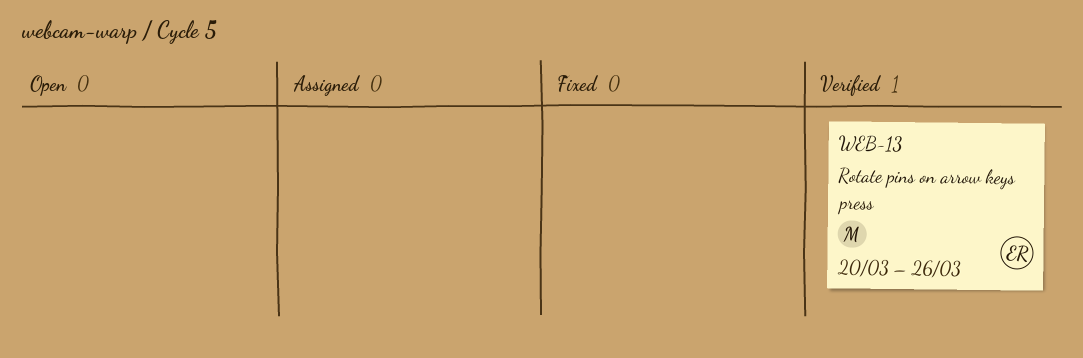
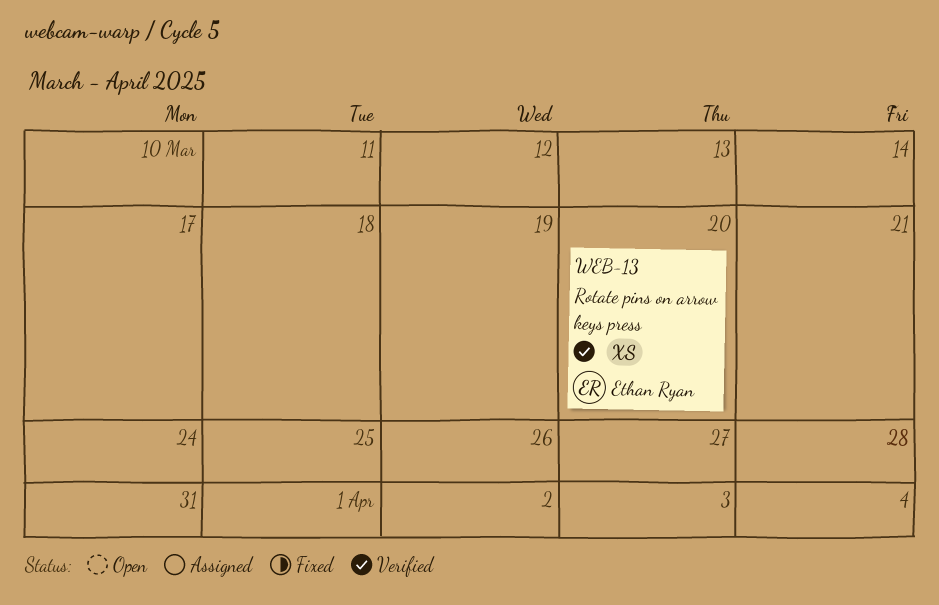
WEB-13, estimate: M -> XS
WEB-13, due: Mar 26 -> Mar 20

